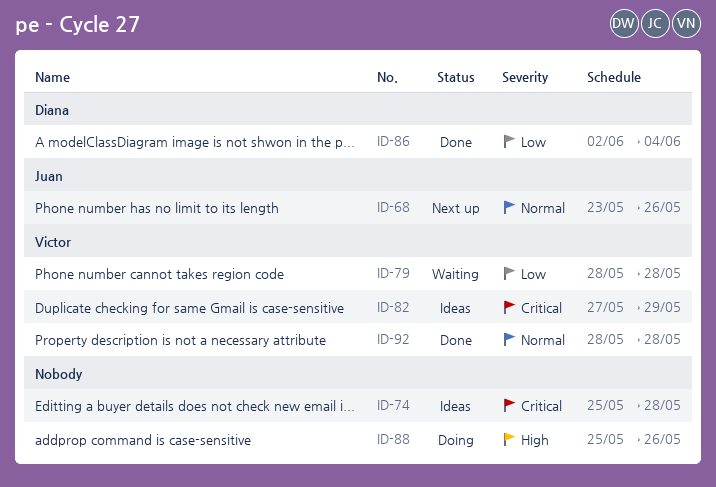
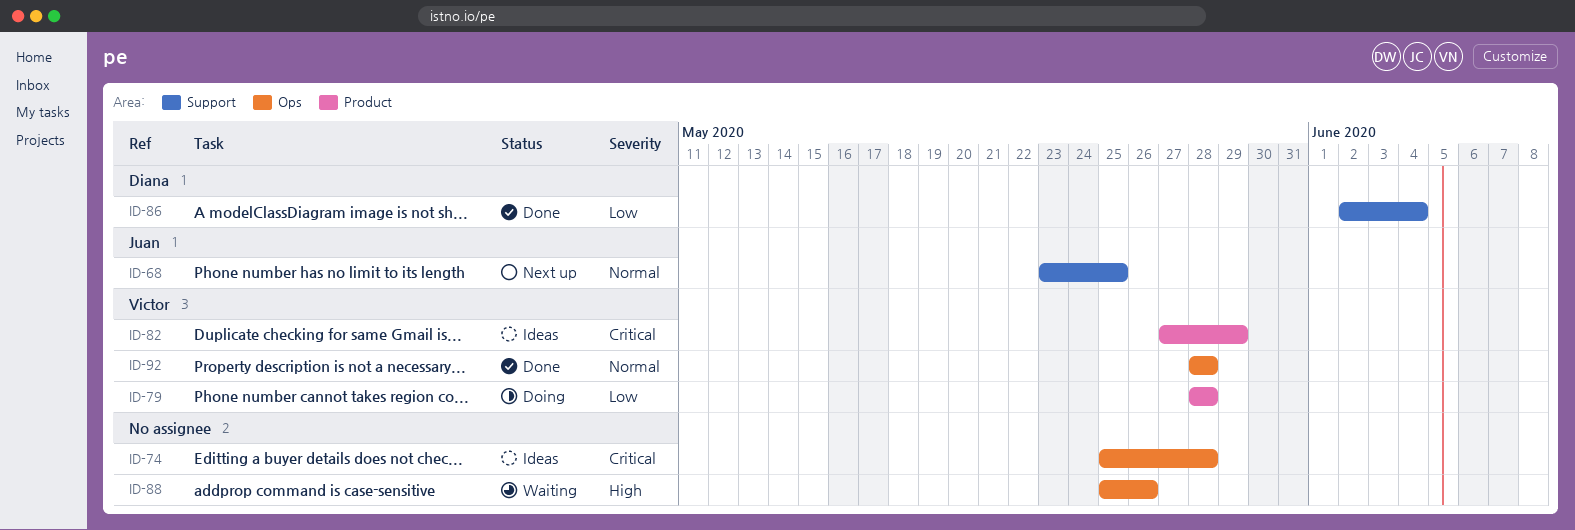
ID-68, due: May 26 -> May 25
ID-79, status: Waiting -> Doing
ID-88, status: Doing -> Waiting

